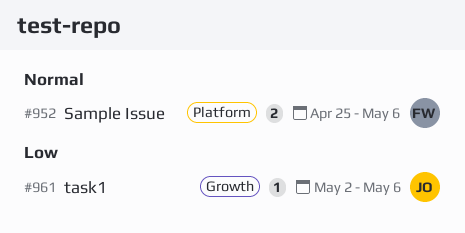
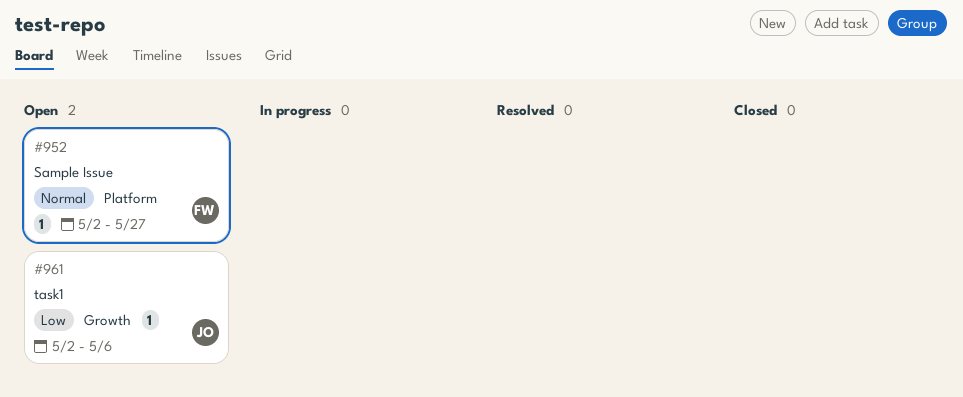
#952, estimate: 2 -> 1
#952, start: Apr 25 -> May 2
#952, due: May 6 -> May 27

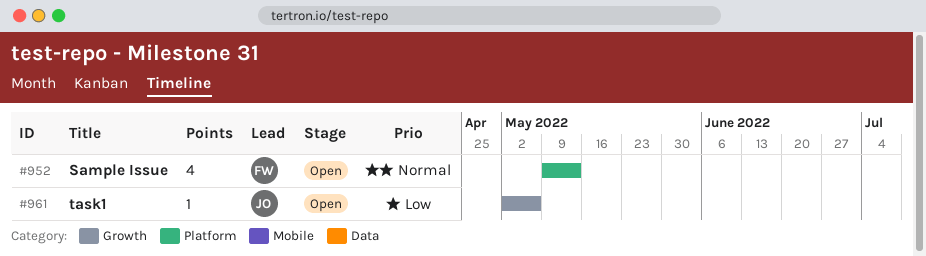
#952, estimate: 1 -> 4
#952, start: May 2 -> May 9
#952, due: May 27 -> May 13

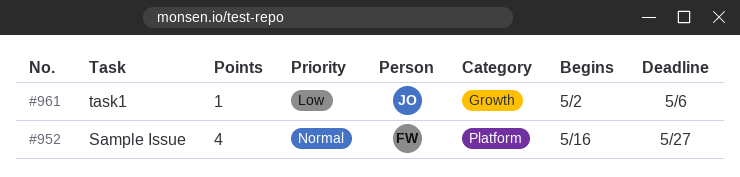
#952, start: May 9 -> May 16
#952, due: May 13 -> May 27

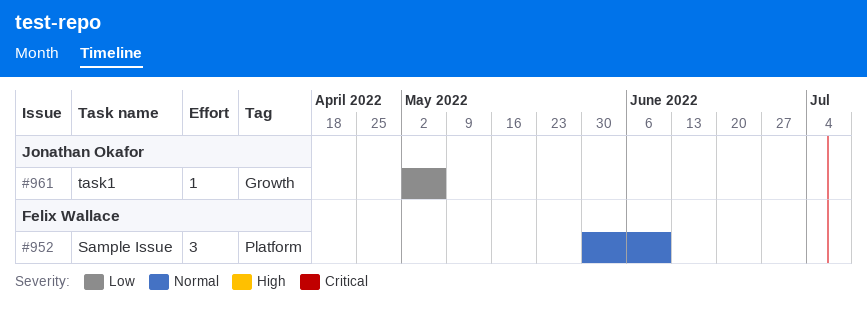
#952, estimate: 4 -> 3
#952, start: May 16 -> May 30
#952, due: May 27 -> Jun 10

